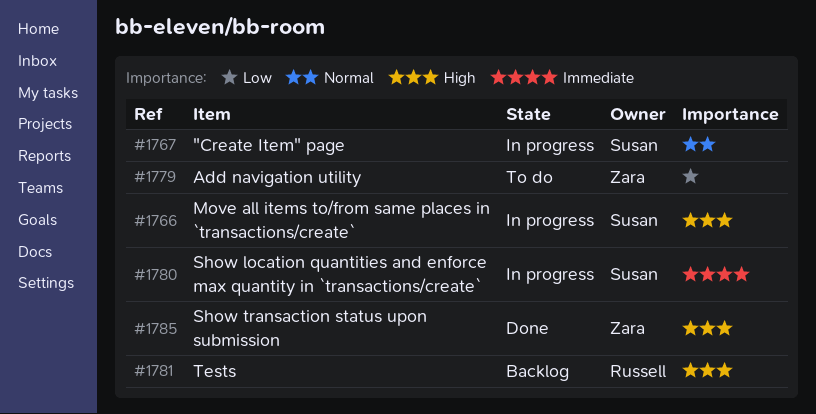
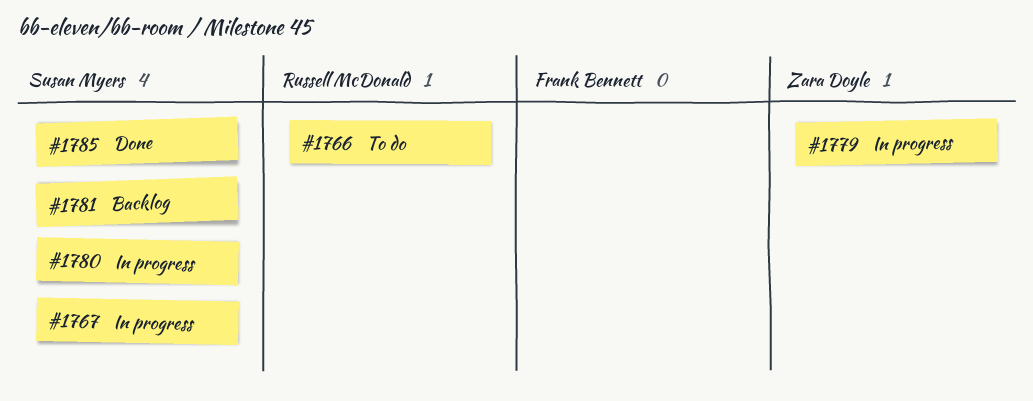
#1766, status: In progress -> To do
#1766, owner: Susan Myers -> Russell McDonald
#1779, status: To do -> In progress
#1781, owner: Russell McDonald -> Susan Myers
#1785, owner: Zara Doyle -> Susan Myers

